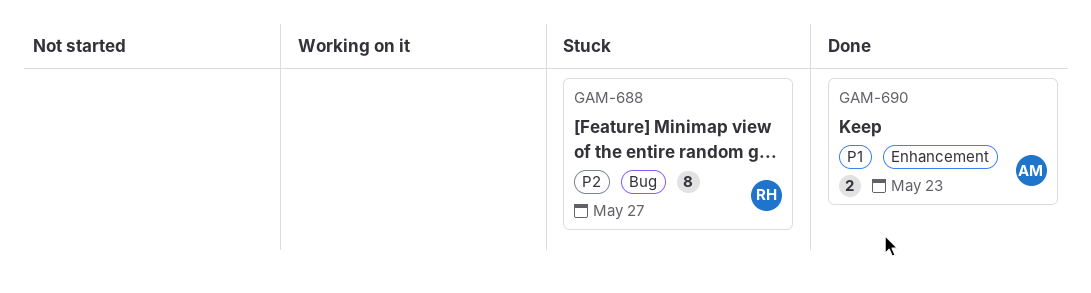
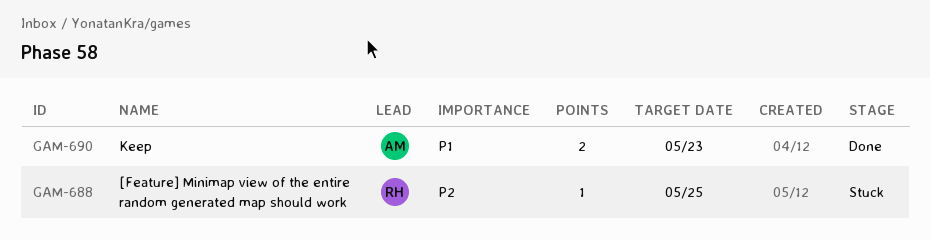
GAM-688, estimate: 8 -> 1
GAM-688, due: May 27 -> May 25

